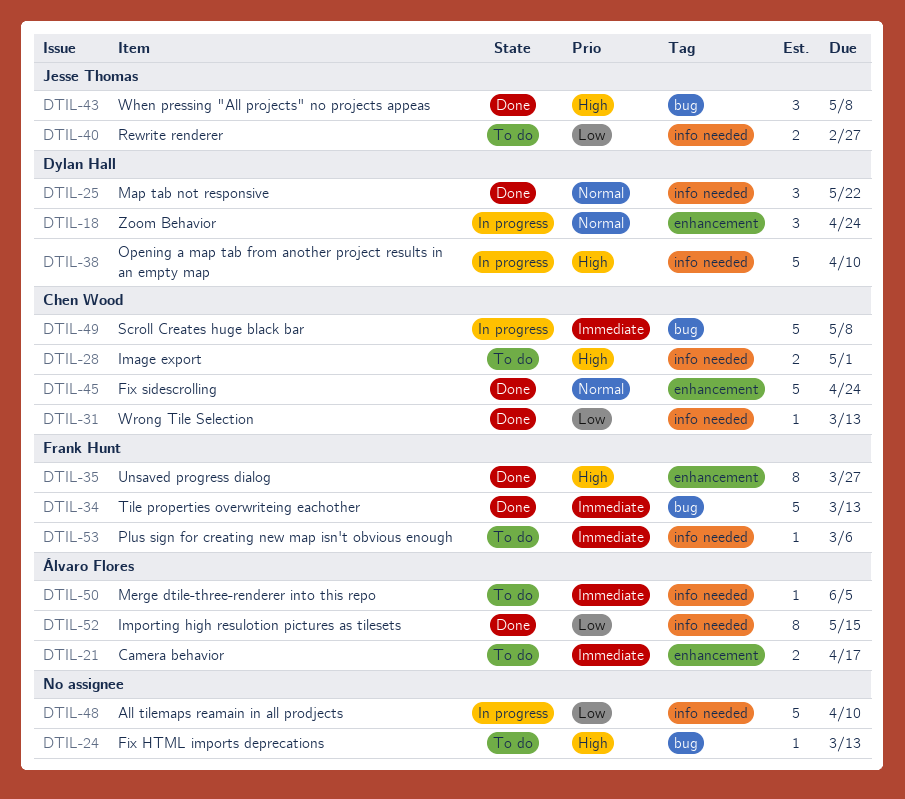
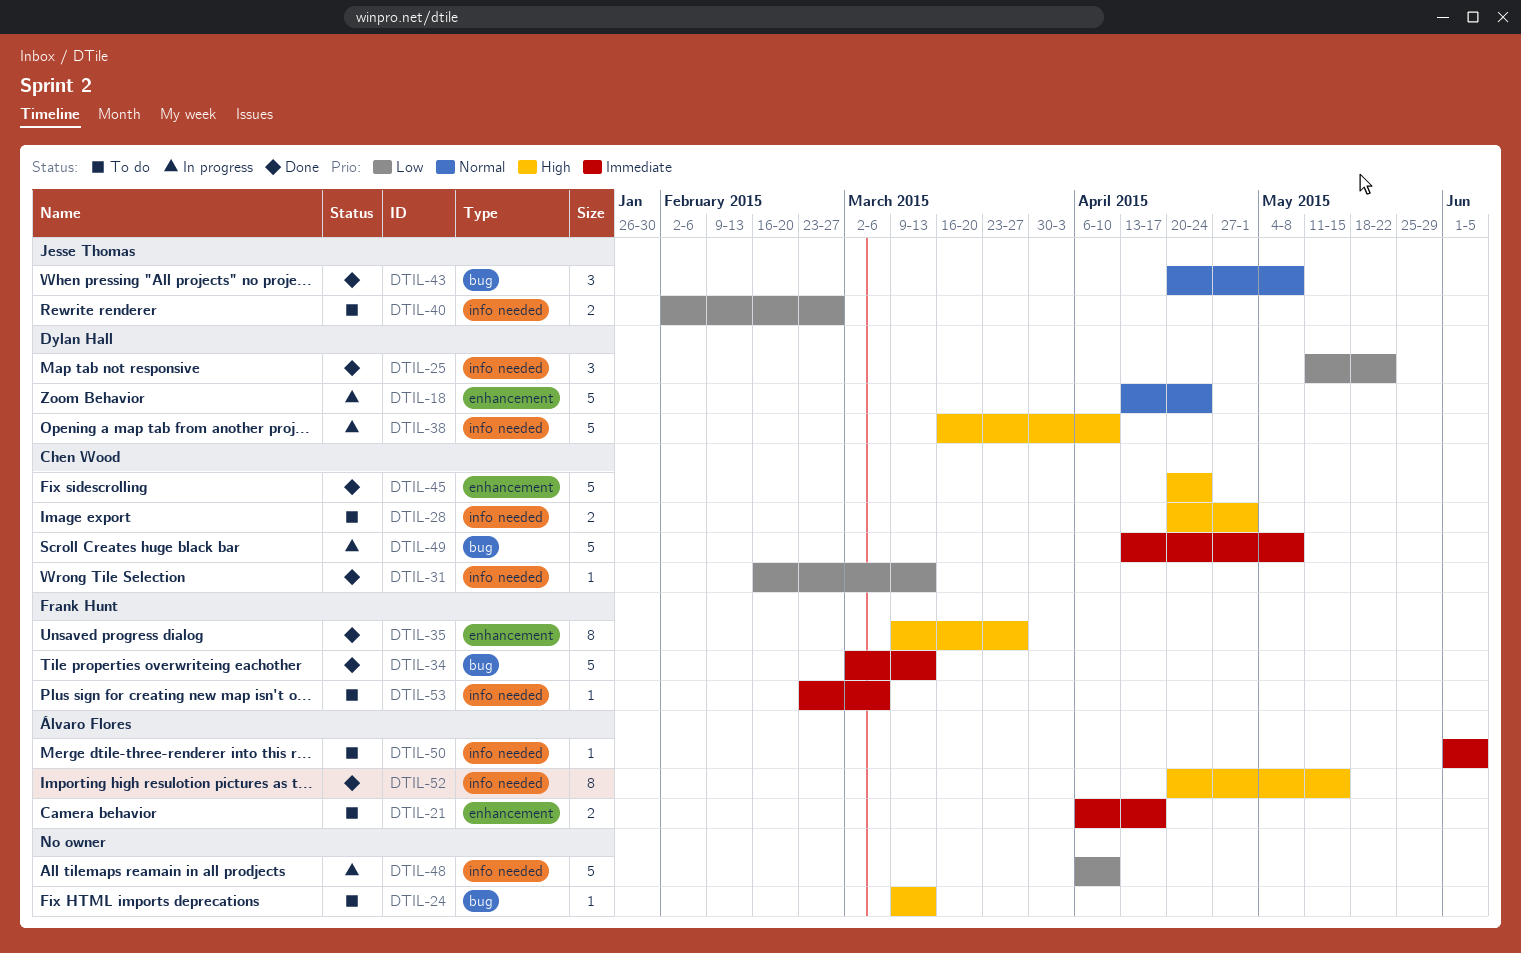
DTIL-18, estimate: 3 -> 5
DTIL-25, priority: Normal -> Low
DTIL-43, priority: High -> Normal
DTIL-45, priority: Normal -> High
DTIL-52, priority: Low -> High

